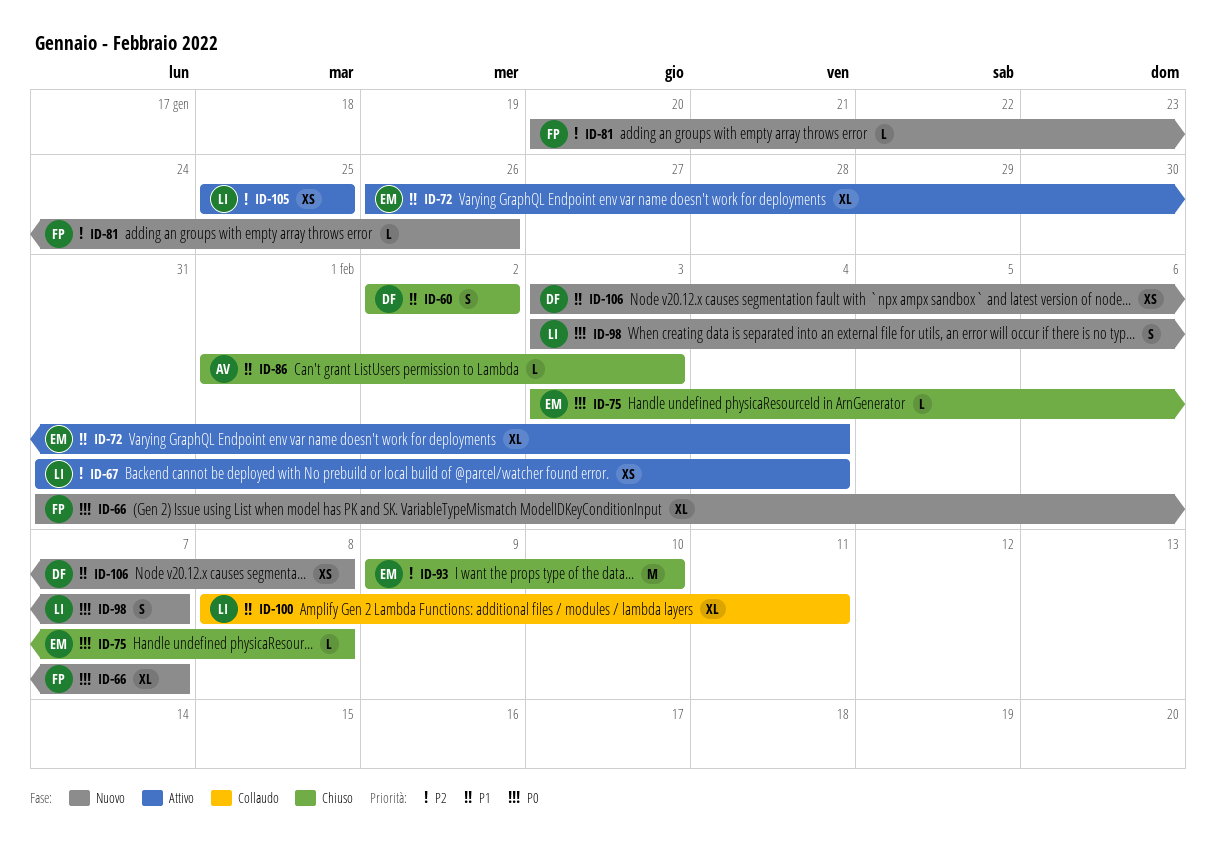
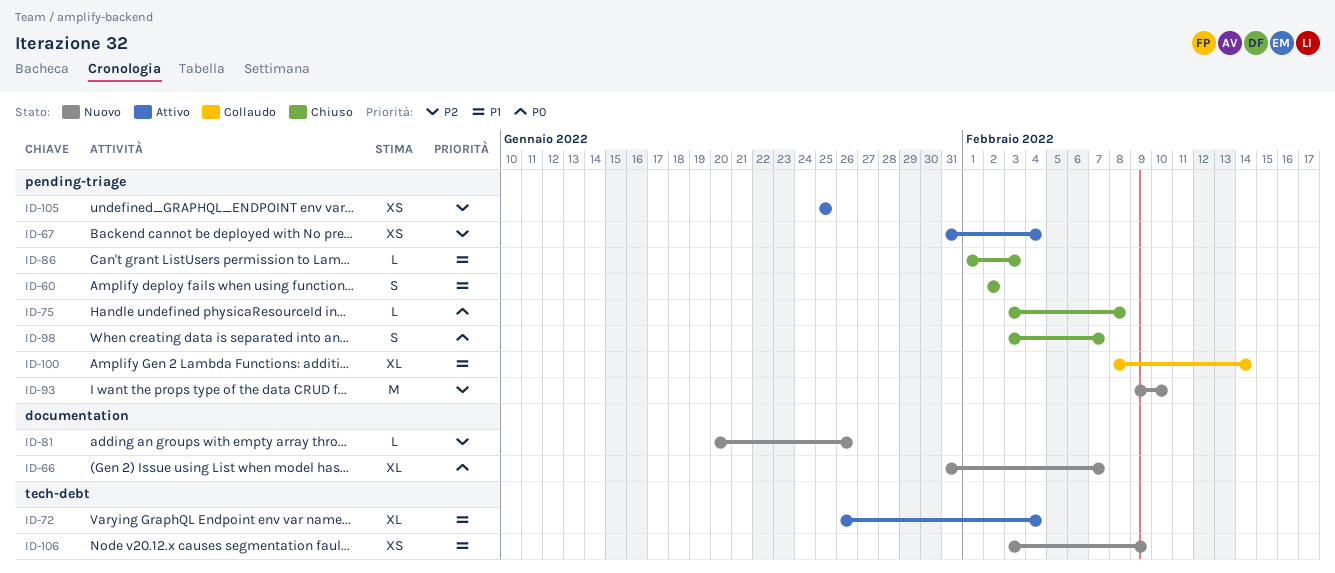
ID-93, status: Chiuso -> Nuovo
ID-98, status: Nuovo -> Chiuso
ID-100, due: Feb 11 -> Feb 14
ID-106, due: Feb 8 -> Feb 9

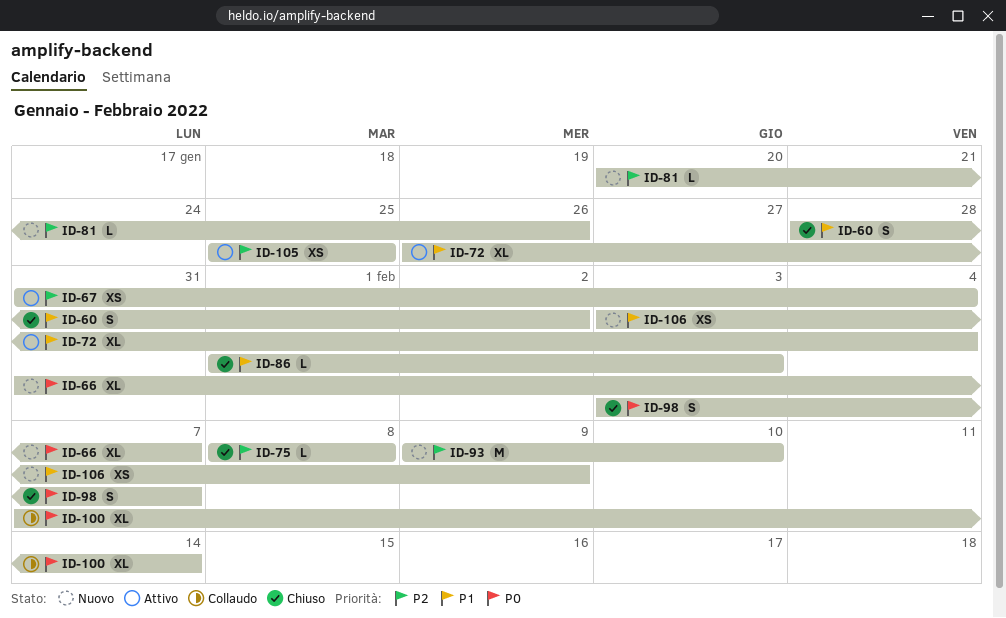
ID-60, start: Feb 2 -> Jan 28
ID-75, priority: P0 -> P2
ID-75, start: Feb 3 -> Feb 8
ID-100, priority: P1 -> P0
ID-100, start: Feb 8 -> Feb 7

